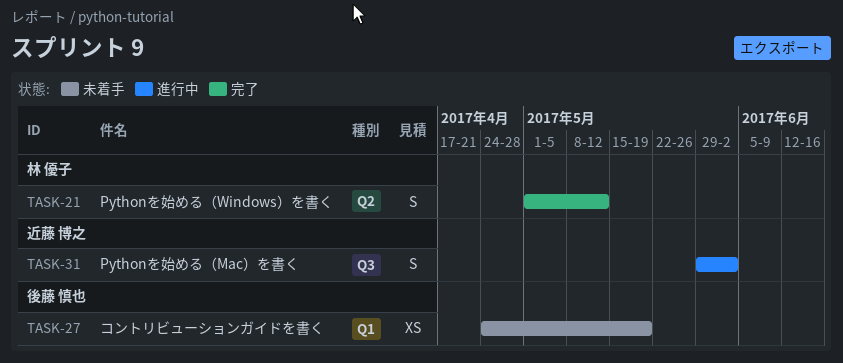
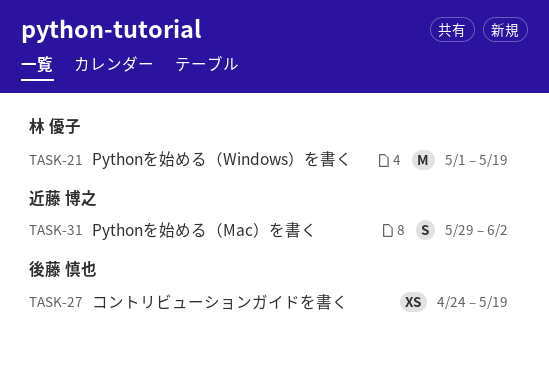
TASK-21, estimate: S -> M
TASK-21, due: May 12 -> May 19

